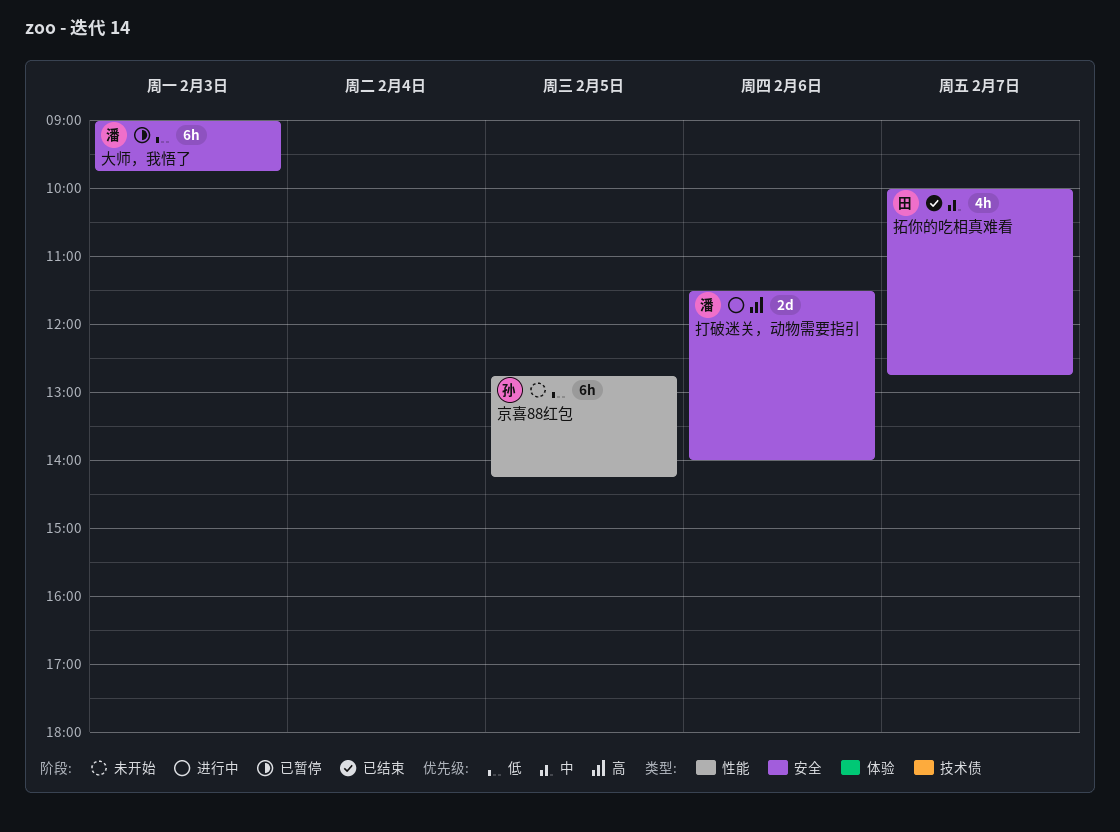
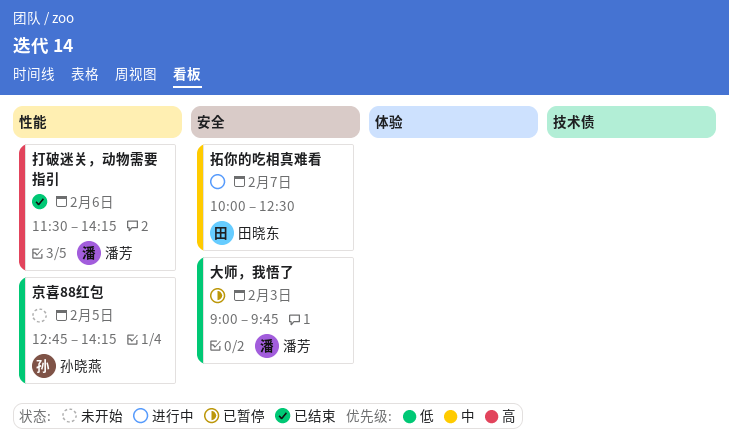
打破迷关，动物需要指引, status: 进行中 -> 已结束
打破迷关，动物需要指引, label: 安全 -> 性能
打破迷关，动物需要指引, ends: 14:00 -> 14:15
拓你的吃相真难看, status: 已结束 -> 进行中
拓你的吃相真难看, ends: 12:45 -> 12:30

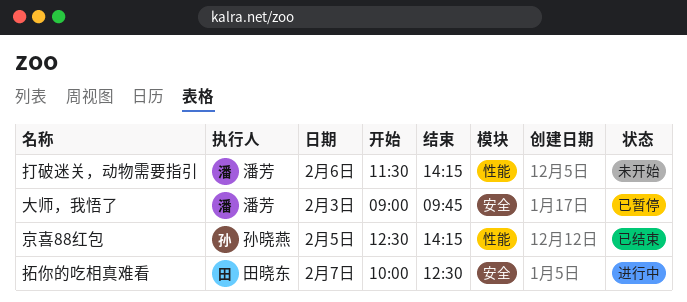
京喜88红包, status: 未开始 -> 已结束
京喜88红包, begins: 12:45 -> 12:30
打破迷关，动物需要指引, status: 已结束 -> 未开始

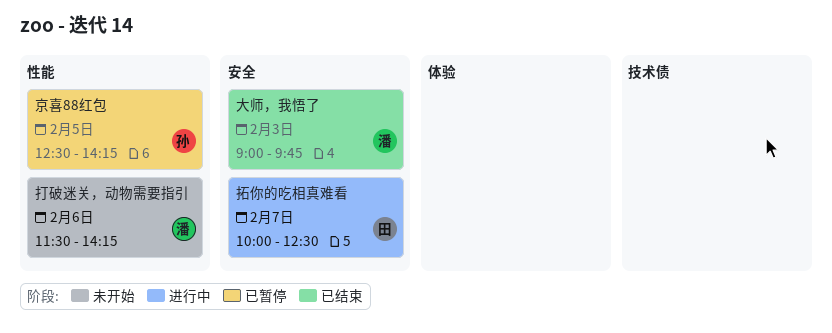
京喜88红包, status: 已结束 -> 已暂停
大师，我悟了, status: 已暂停 -> 已结束

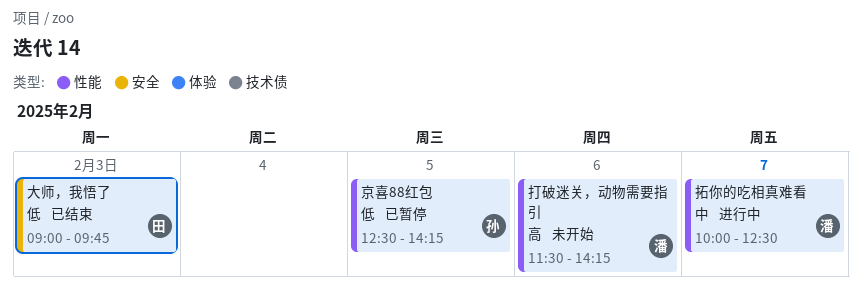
大师，我悟了, owner: 潘 -> 田
拓你的吃相真难看, owner: 田 -> 潘
拓你的吃相真难看, label: 安全 -> 性能

